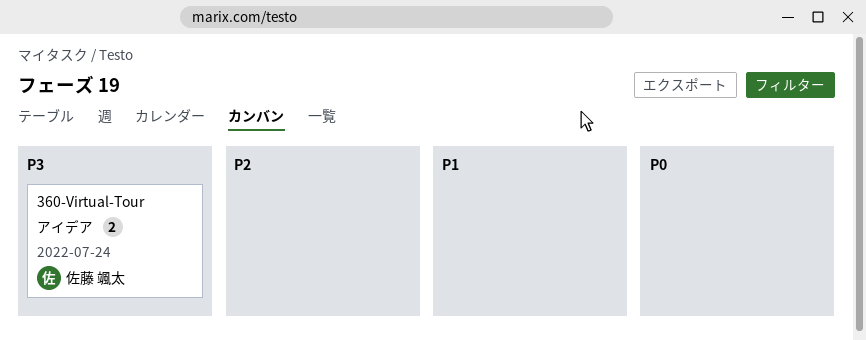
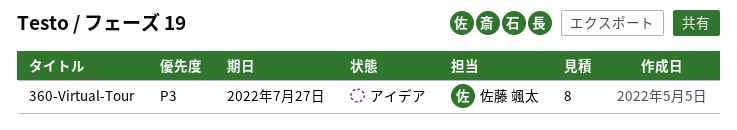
360-Virtual-Tour, estimate: 2 -> 8
360-Virtual-Tour, due: Jul 24 -> Jul 27

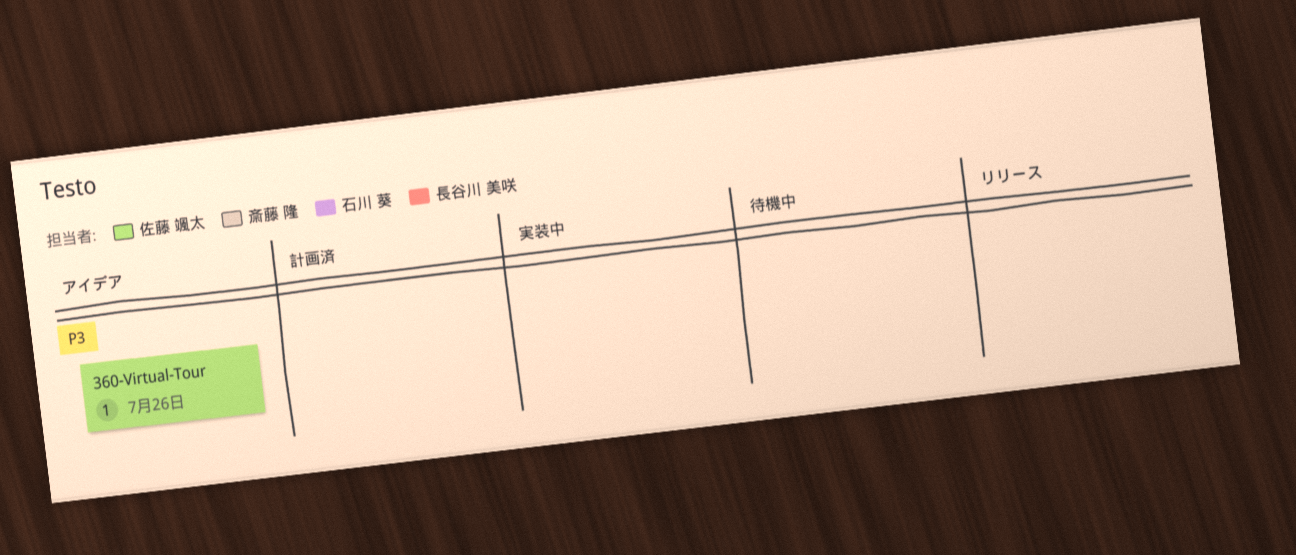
360-Virtual-Tour, estimate: 8 -> 1
360-Virtual-Tour, due: Jul 27 -> Jul 26

